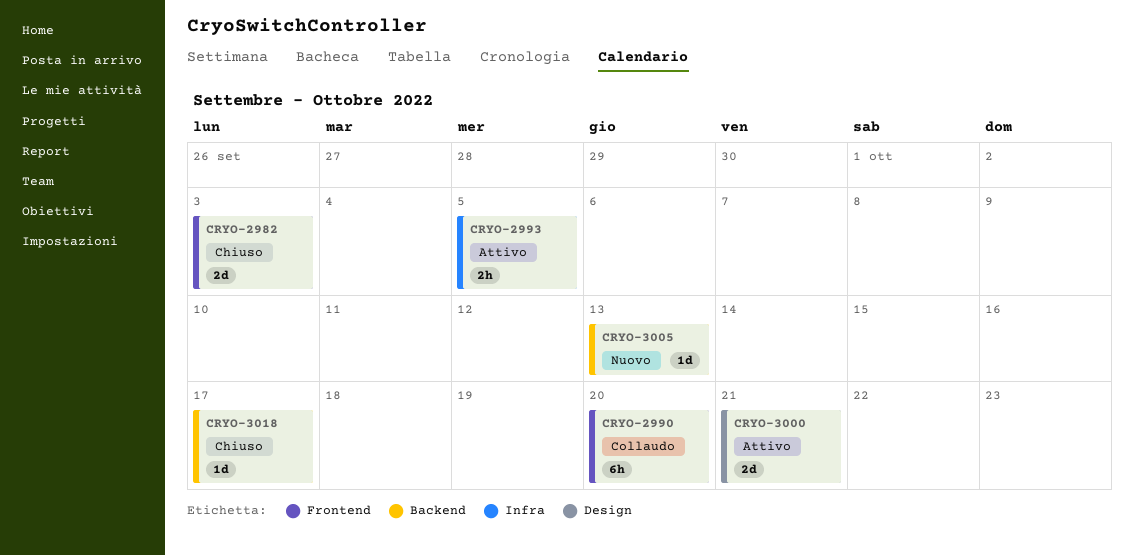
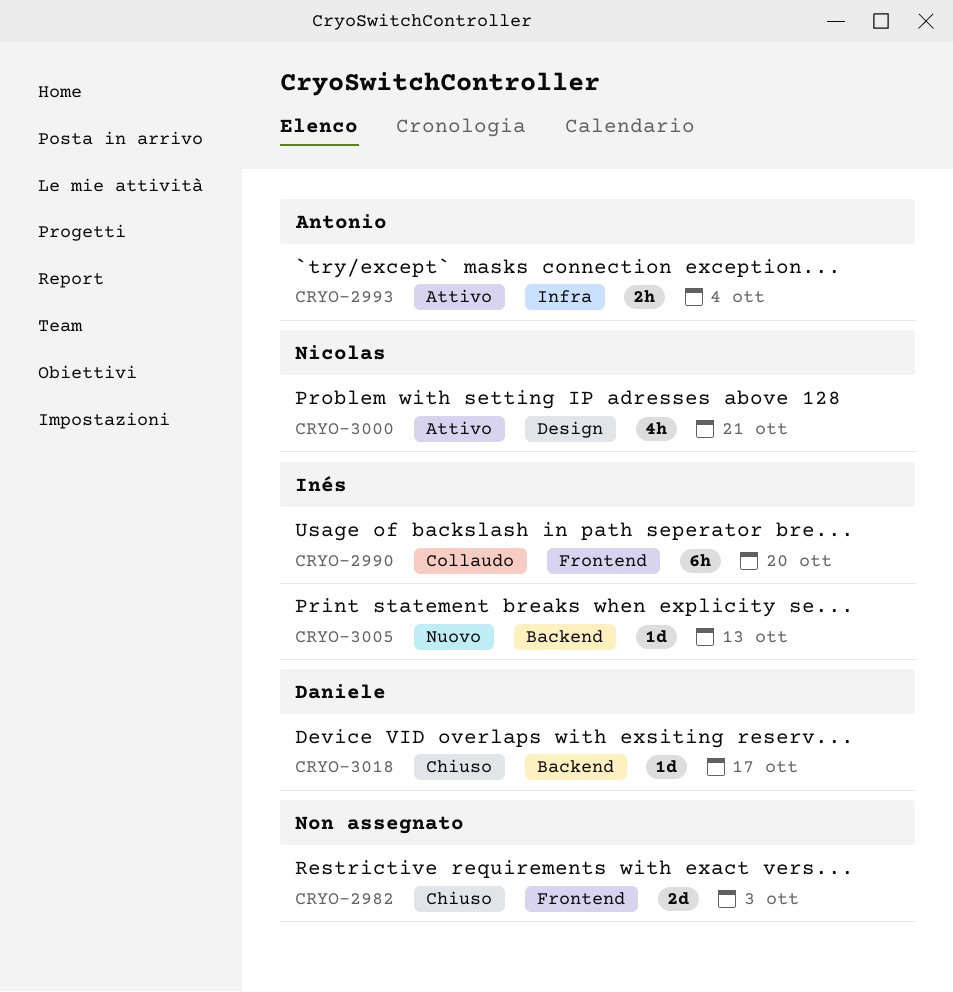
CRYO-2993, due: Oct 5 -> Oct 4
CRYO-3000, estimate: 2d -> 4h

